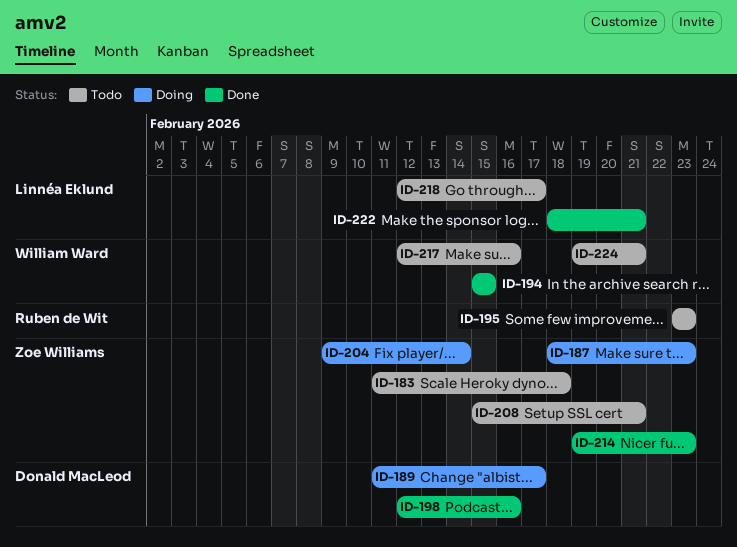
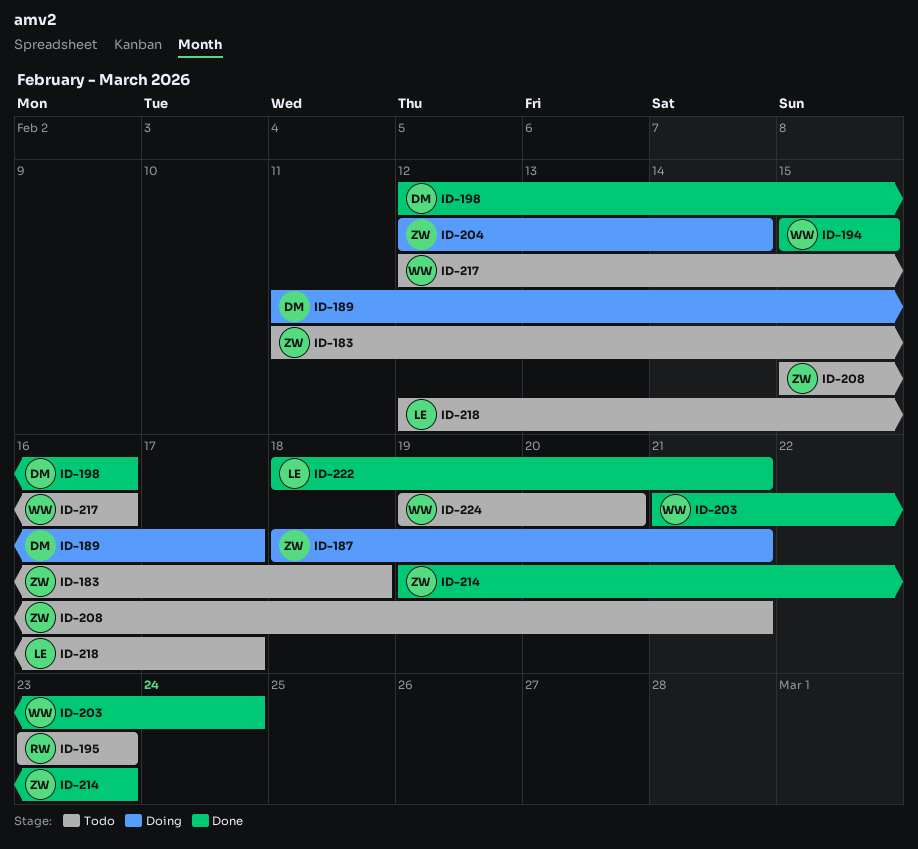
ID-187, due: Feb 23 -> Feb 21
ID-203: none -> present
ID-204, start: Feb 9 -> Feb 12
ID-224, due: Feb 21 -> Feb 20

